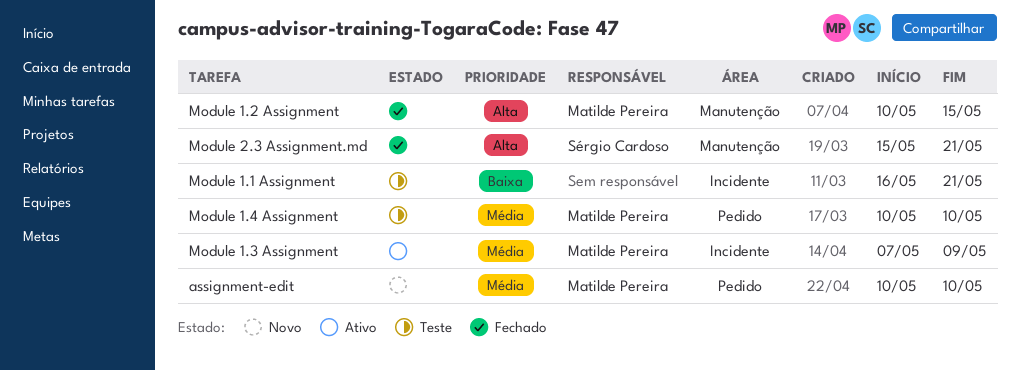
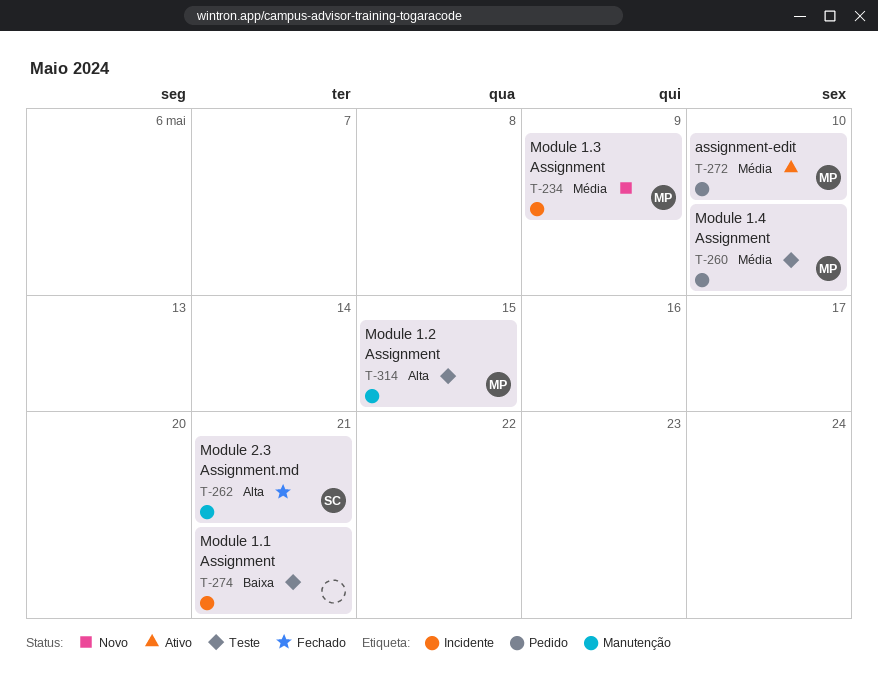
assignment-edit, status: Novo -> Ativo
Module 1.2 Assignment, status: Fechado -> Teste
Module 1.3 Assignment, status: Ativo -> Novo

